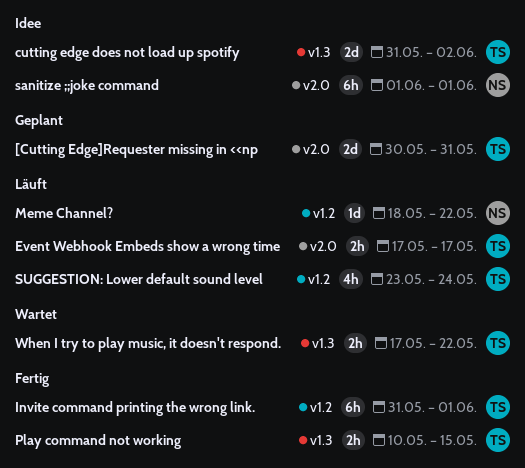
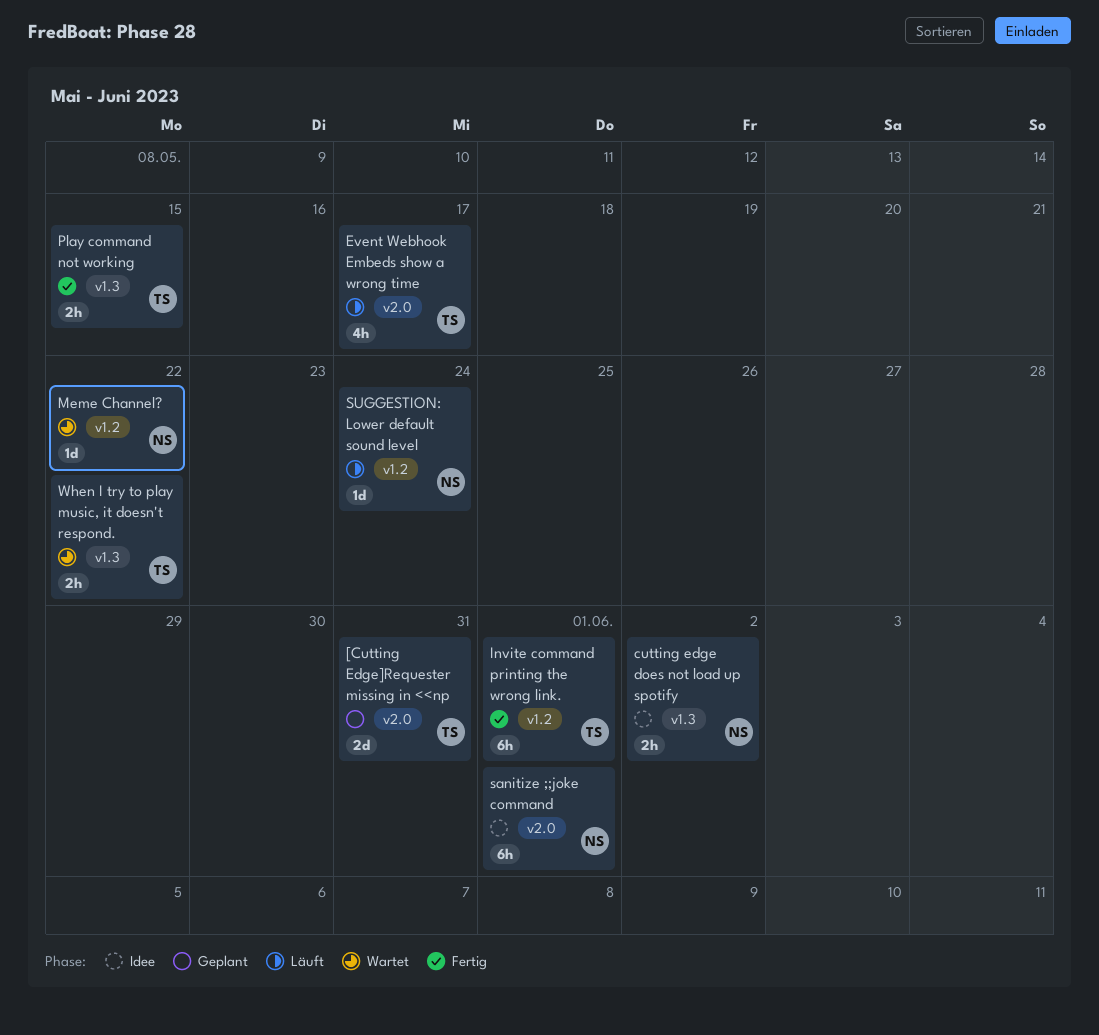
cutting edge does not load up spotify, owner: TS -> NS
cutting edge does not load up spotify, estimate: 2d -> 2h
Event Webhook Embeds show a wrong time, estimate: 2h -> 4h
Meme Channel?, status: Läuft -> Wartet
SUGGESTION: Lower default sound level, owner: TS -> NS
SUGGESTION: Lower default sound level, estimate: 4h -> 1d

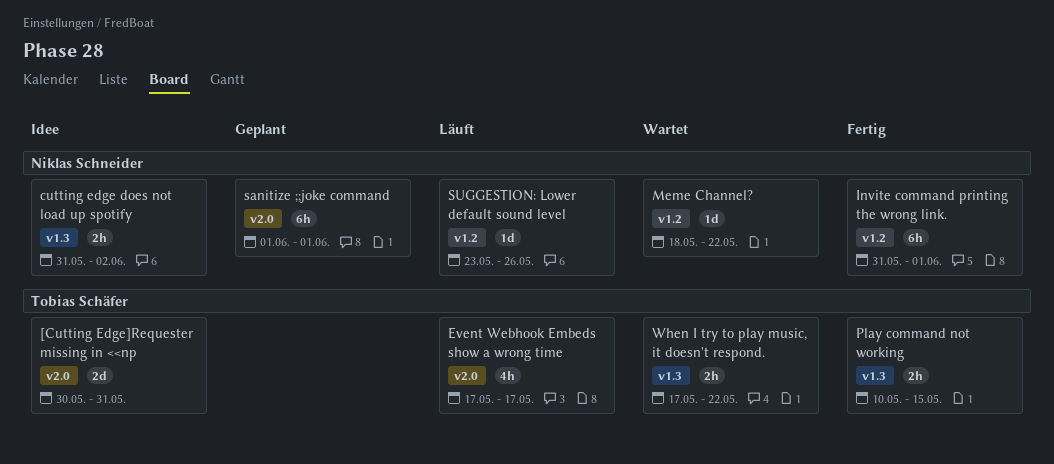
[Cutting Edge]Requester missing in <<np, status: Geplant -> Idee
Invite command printing the wrong link., owner: Tobias Schäfer -> Niklas Schneider
sanitize ;;joke command, status: Idee -> Geplant
SUGGESTION: Lower default sound level, due: May 24 -> May 26

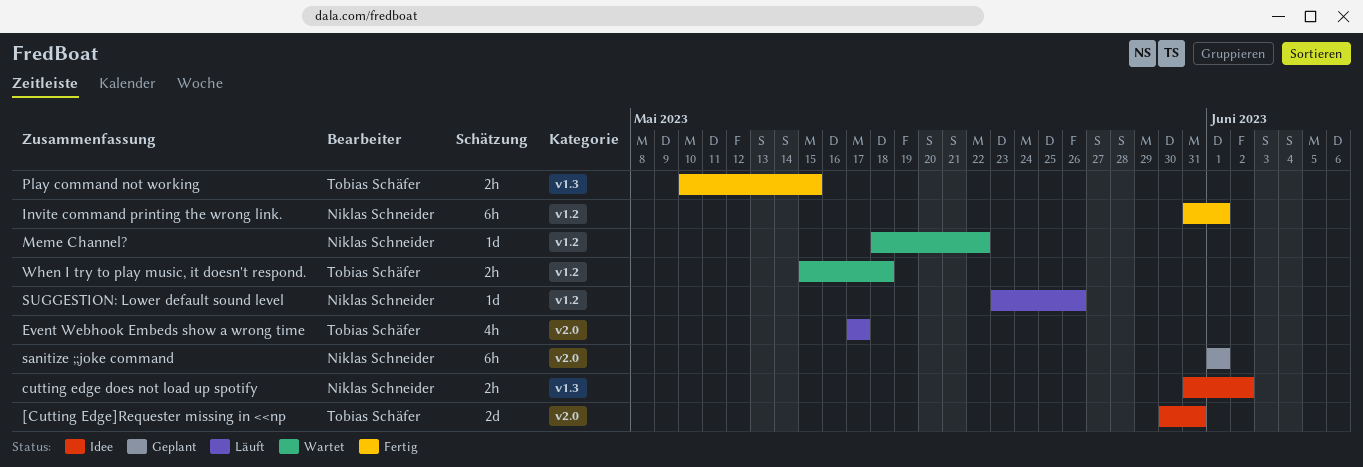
When I try to play music, it doesn't respond., label: v1.3 -> v1.2
When I try to play music, it doesn't respond., start: May 17 -> May 15
When I try to play music, it doesn't respond., due: May 22 -> May 18

